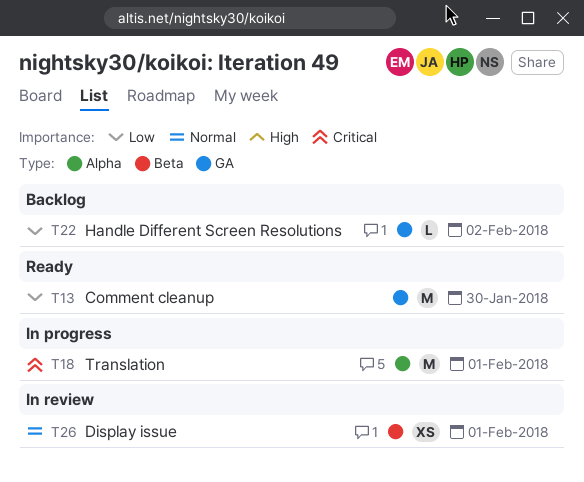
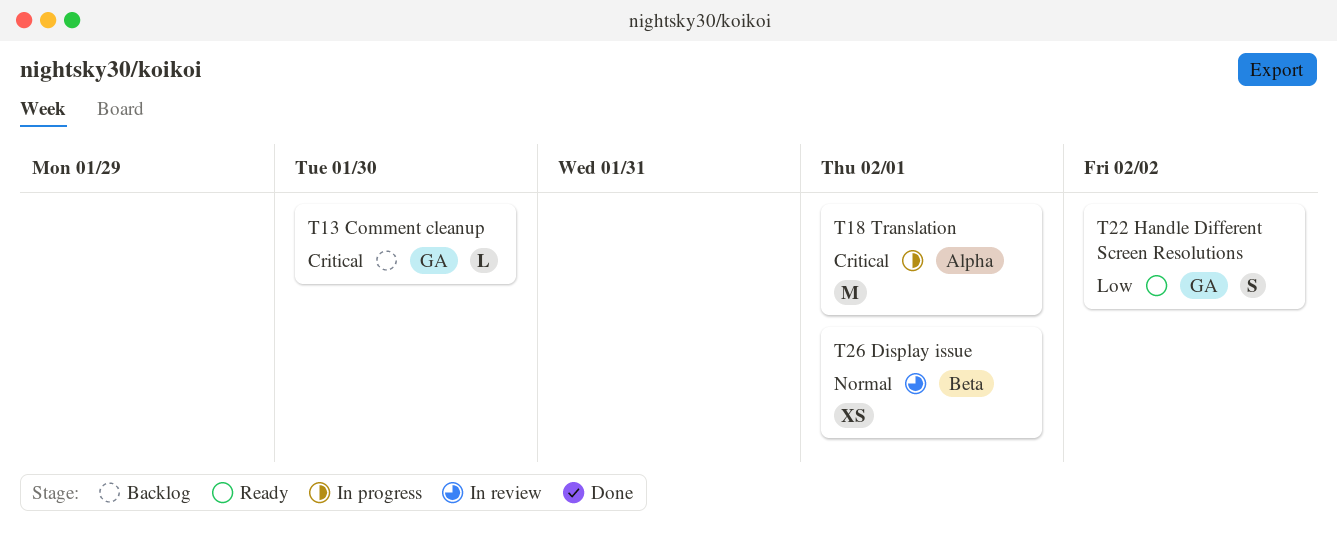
T13, status: Ready -> Backlog
T13, priority: Low -> Critical
T13, estimate: M -> L
T22, status: Backlog -> Ready
T22, estimate: L -> S

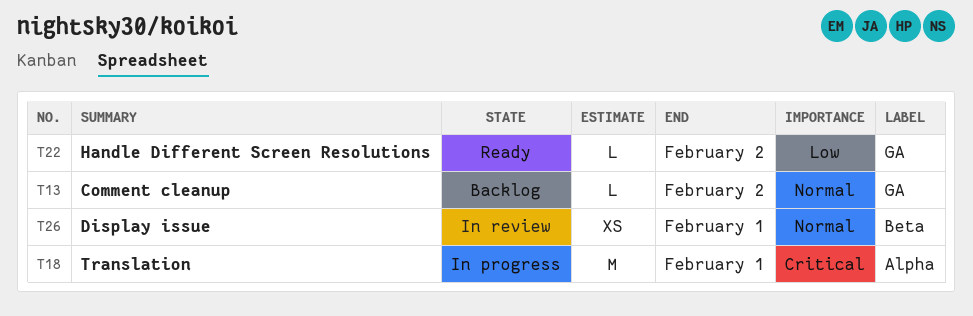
T13, priority: Critical -> Normal
T13, due: Jan 30 -> Feb 2
T22, estimate: S -> L

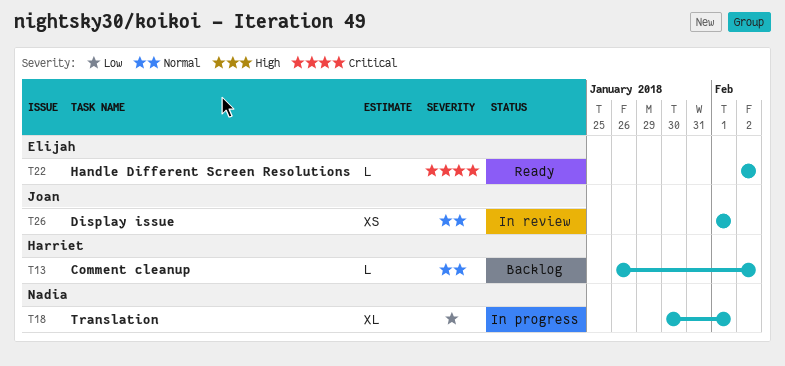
T18, priority: Critical -> Low
T18, estimate: M -> XL
T22, priority: Low -> Critical

